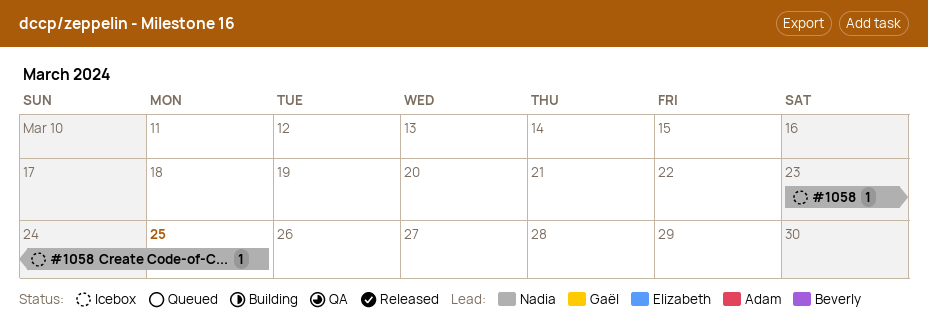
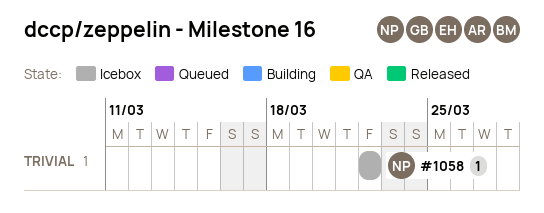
#1058, start: Mar 23 -> Mar 22
#1058, due: Mar 25 -> Mar 22

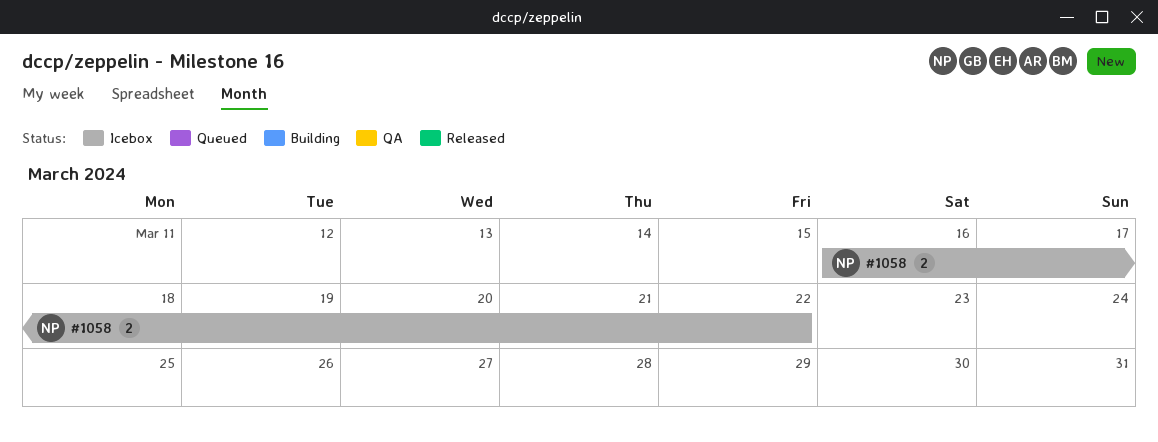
#1058, estimate: 1 -> 2
#1058, start: Mar 22 -> Mar 16

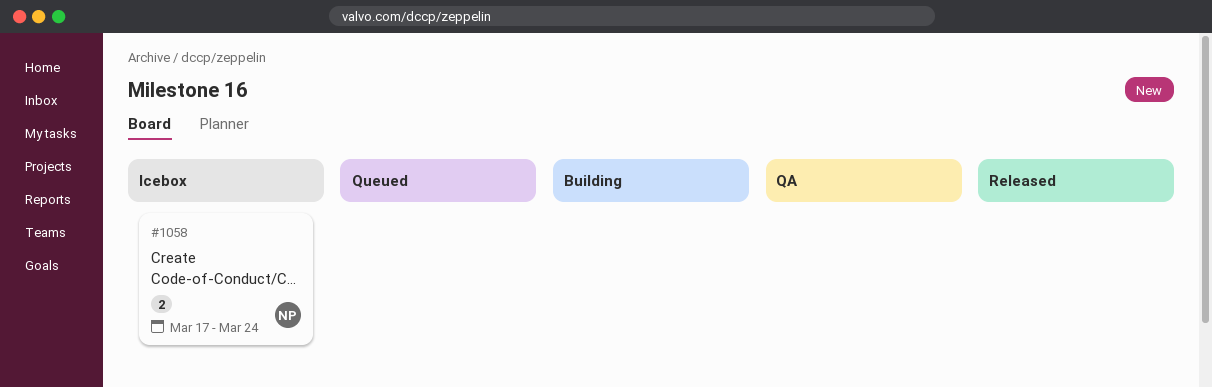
#1058, start: Mar 16 -> Mar 17
#1058, due: Mar 22 -> Mar 24

